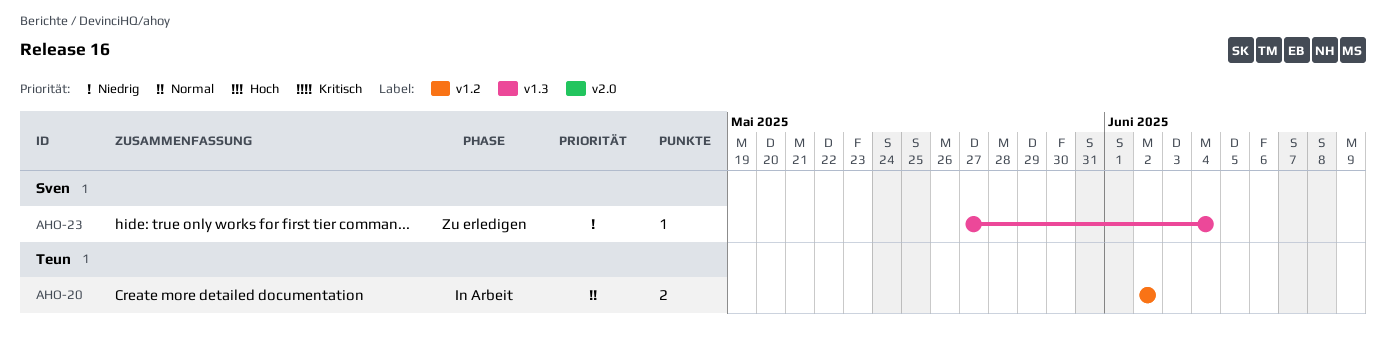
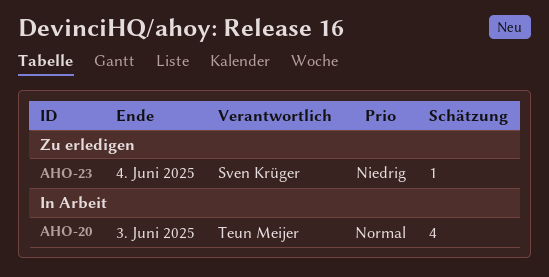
AHO-20, estimate: 2 -> 4
AHO-20, due: Jun 2 -> Jun 3

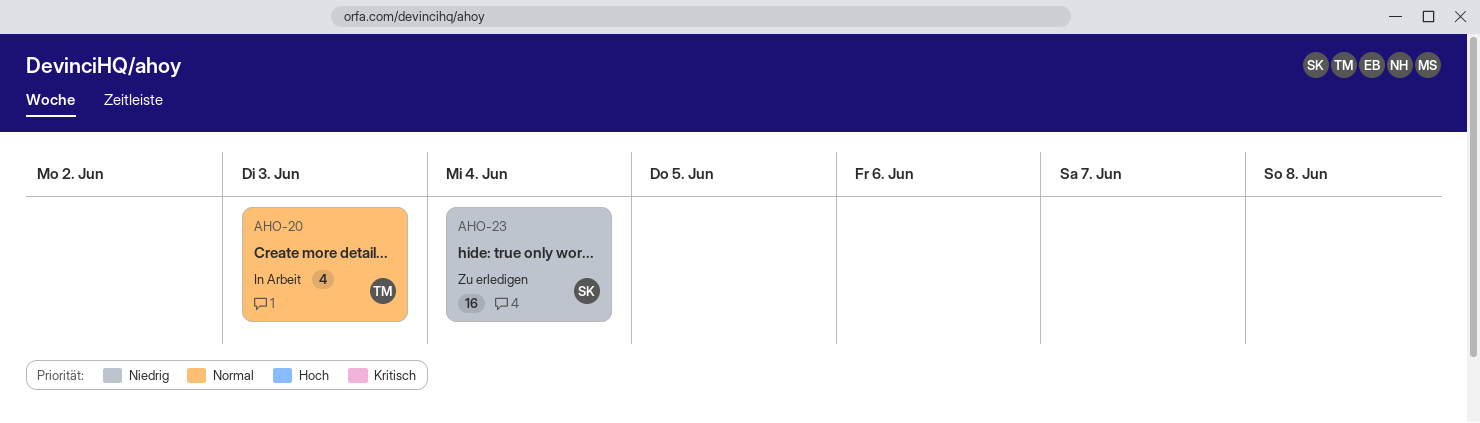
AHO-23, estimate: 1 -> 16

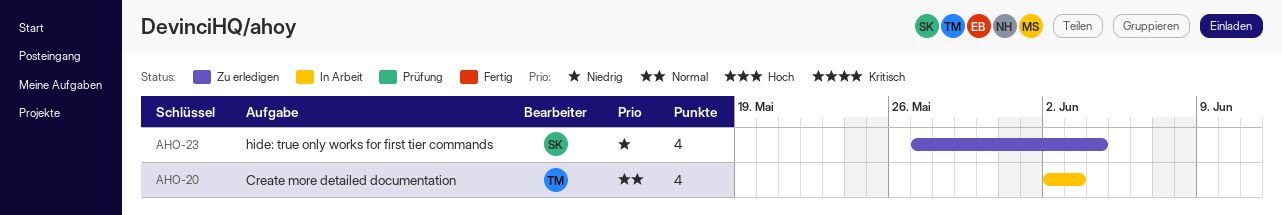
AHO-23, estimate: 16 -> 4

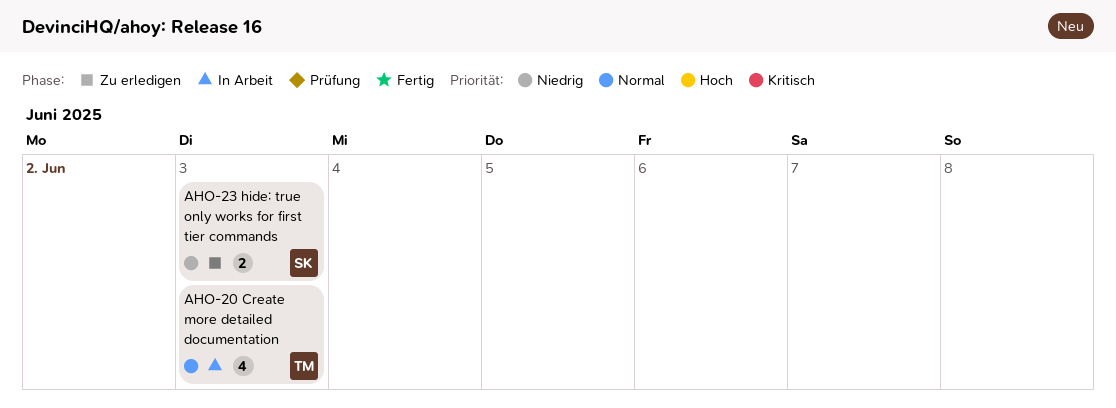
AHO-23, estimate: 4 -> 2
AHO-23, due: Jun 4 -> Jun 3

